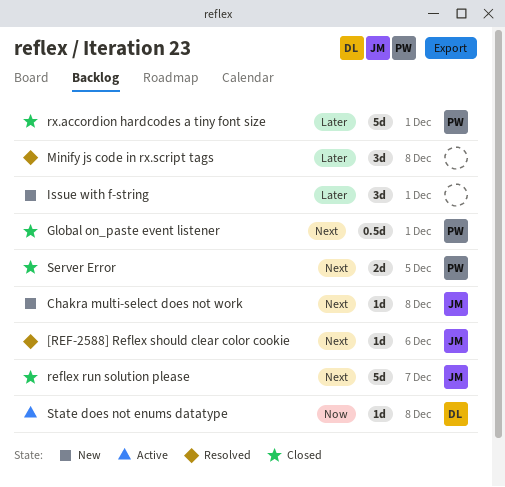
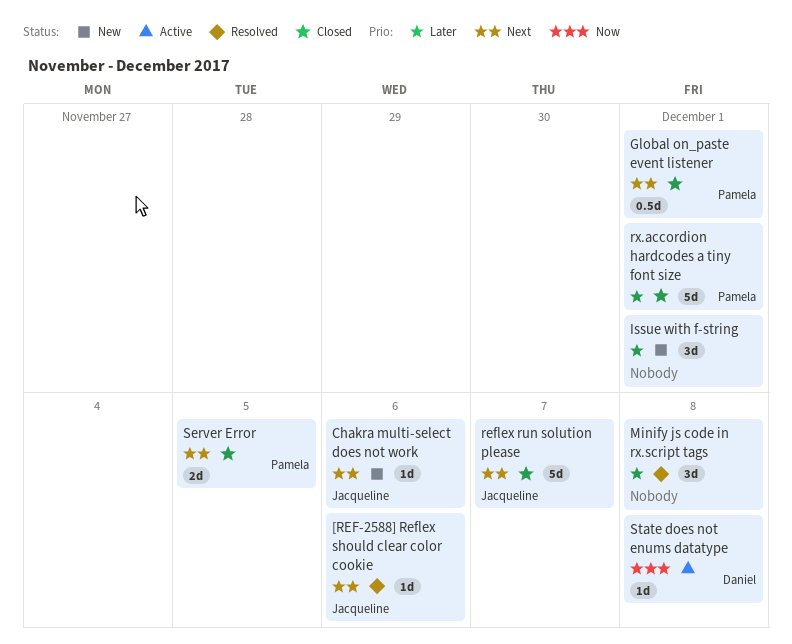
Chakra multi-select does not work, due: Dec 8 -> Dec 6

